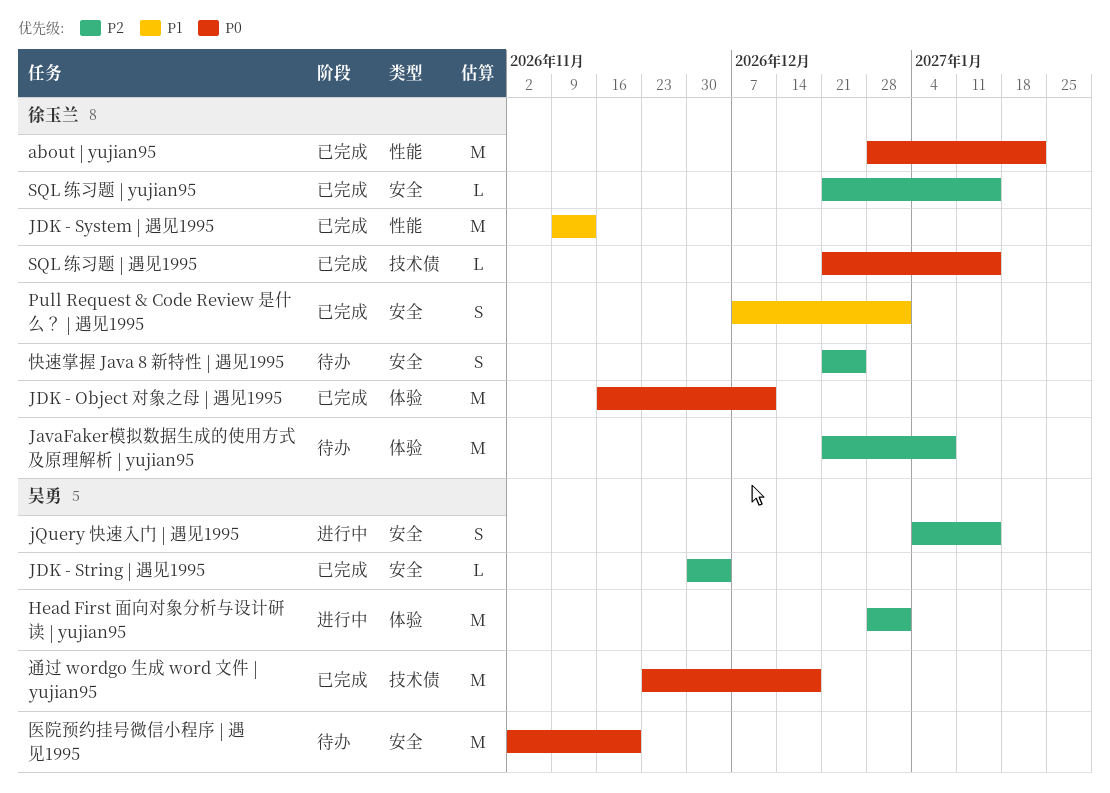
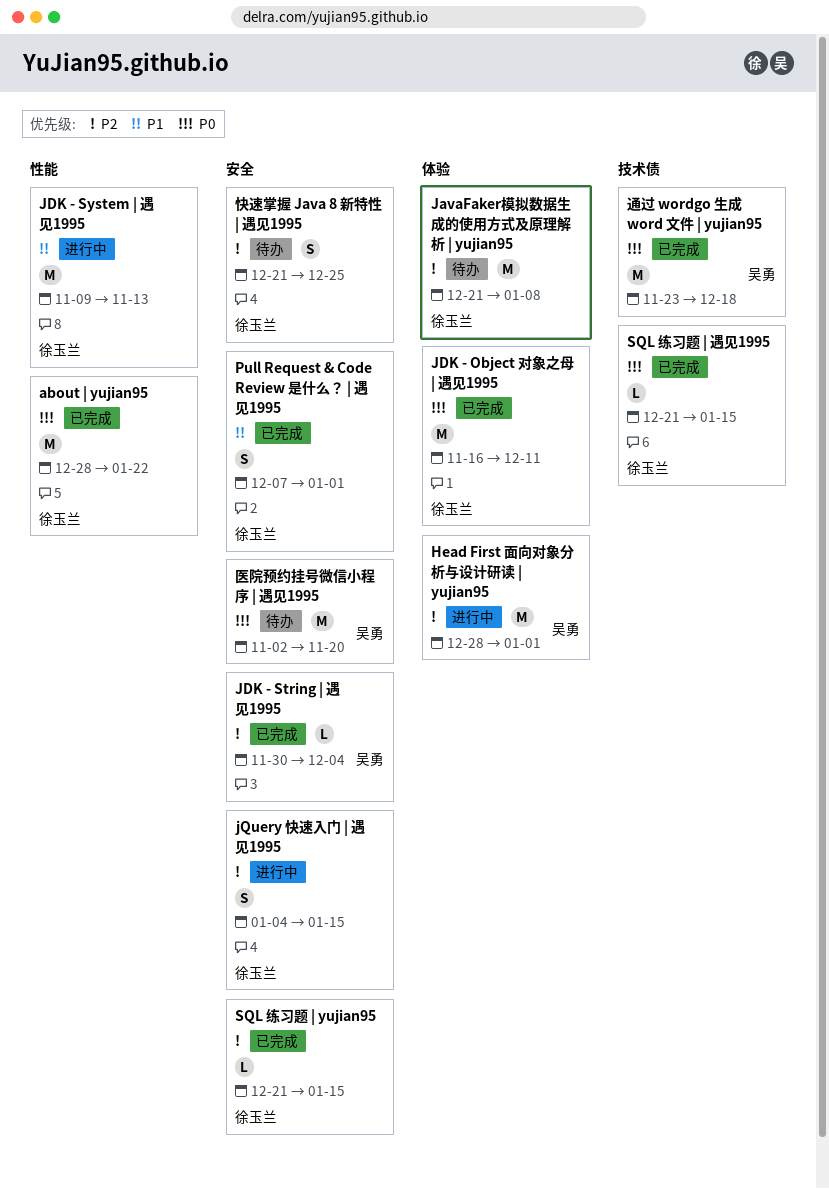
JDK - System | 遇见1995, status: 已完成 -> 进行中
jQuery 快速入门 | 遇见1995, owner: 吴勇 -> 徐玉兰

